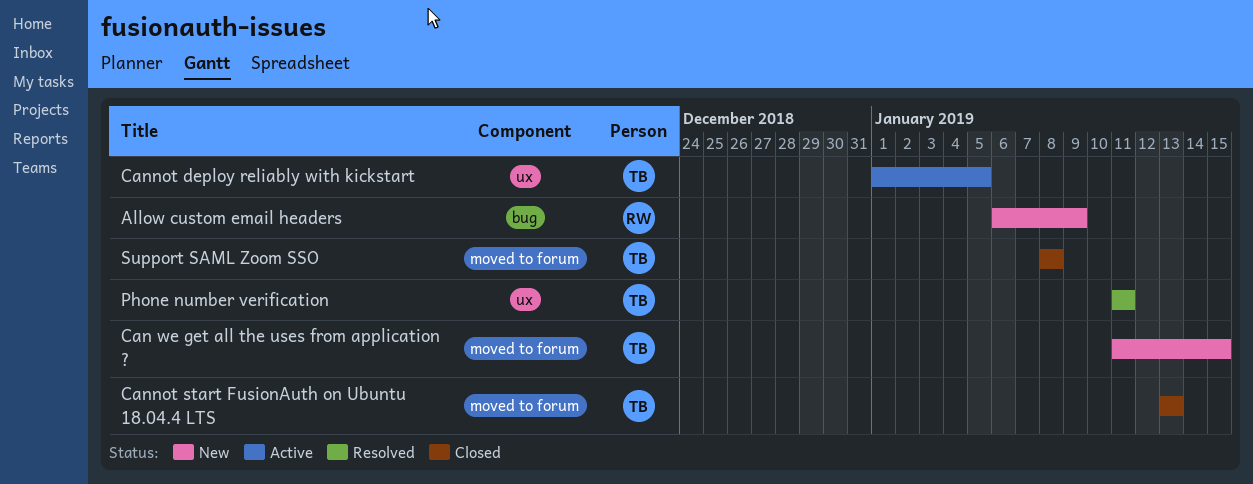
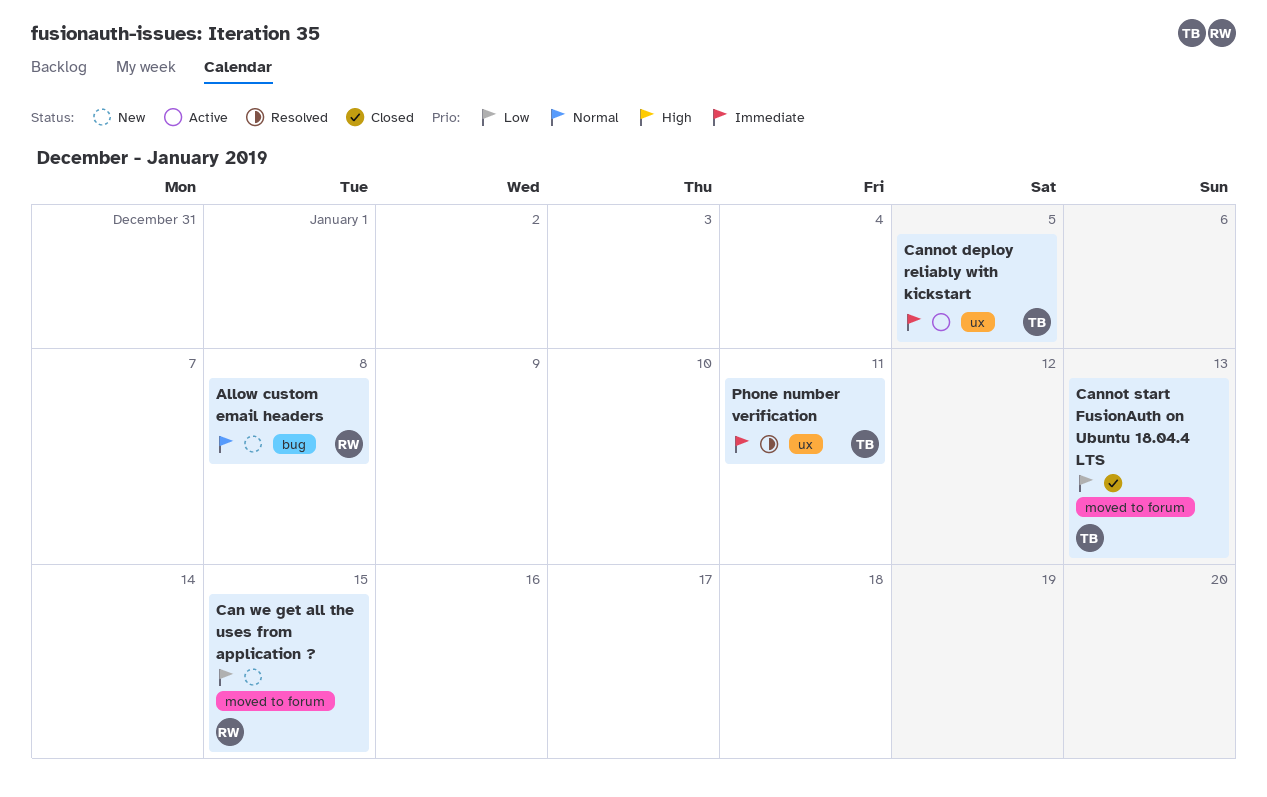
Allow custom email headers, due: Jan 9 -> Jan 8
Can we get all the uses from application ?, owner: TB -> RW
Support SAML Zoom SSO: present -> none

